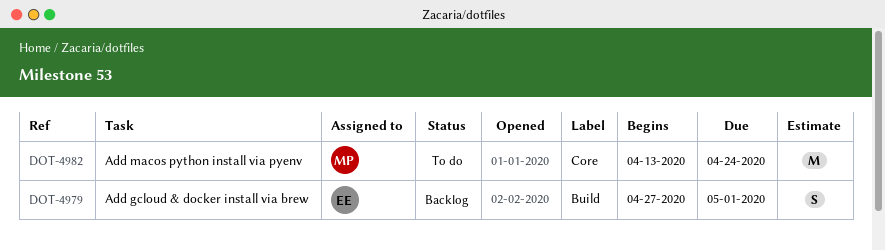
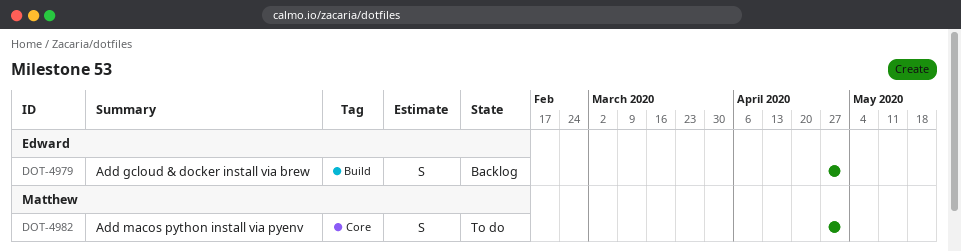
DOT-4982, estimate: M -> S
DOT-4982, start: Apr 13 -> Apr 27
DOT-4982, due: Apr 24 -> May 1

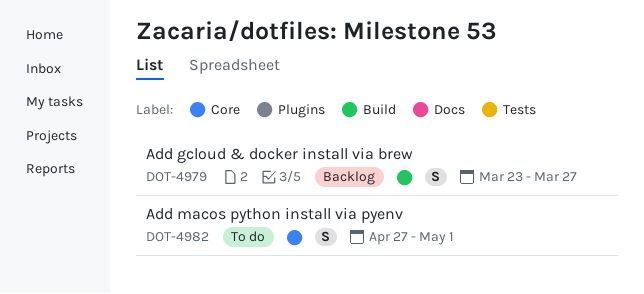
DOT-4979, start: Apr 27 -> Mar 23
DOT-4979, due: May 1 -> Mar 27

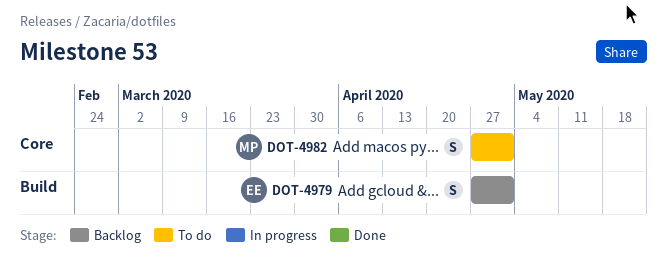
DOT-4979, start: Mar 23 -> Apr 27
DOT-4979, due: Mar 27 -> May 1

